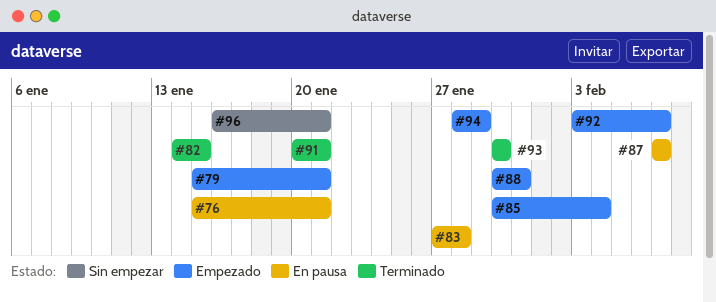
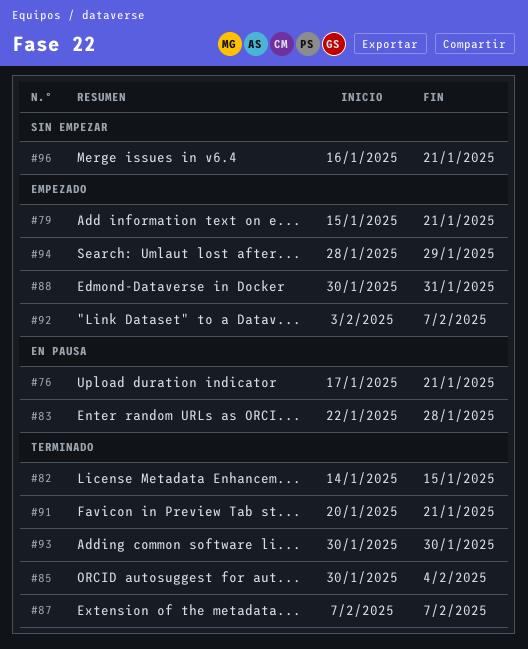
#76, start: Jan 15 -> Jan 17
#83, start: Jan 27 -> Jan 22
#85, status: Empezado -> Terminado
#87, status: En pausa -> Terminado

